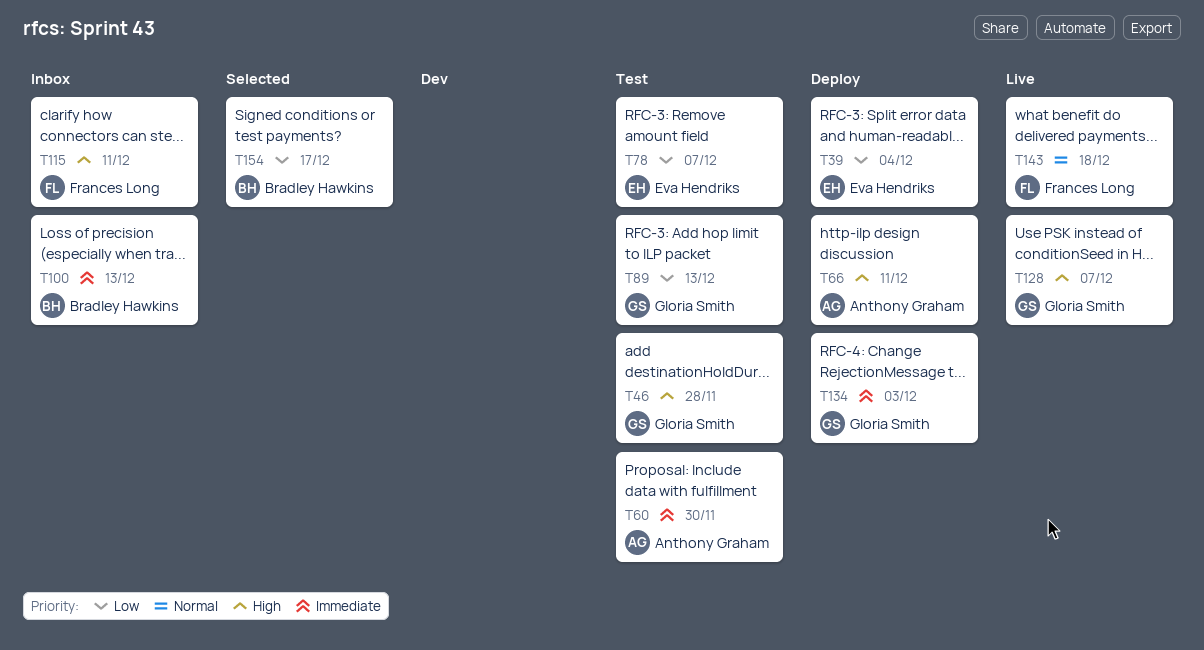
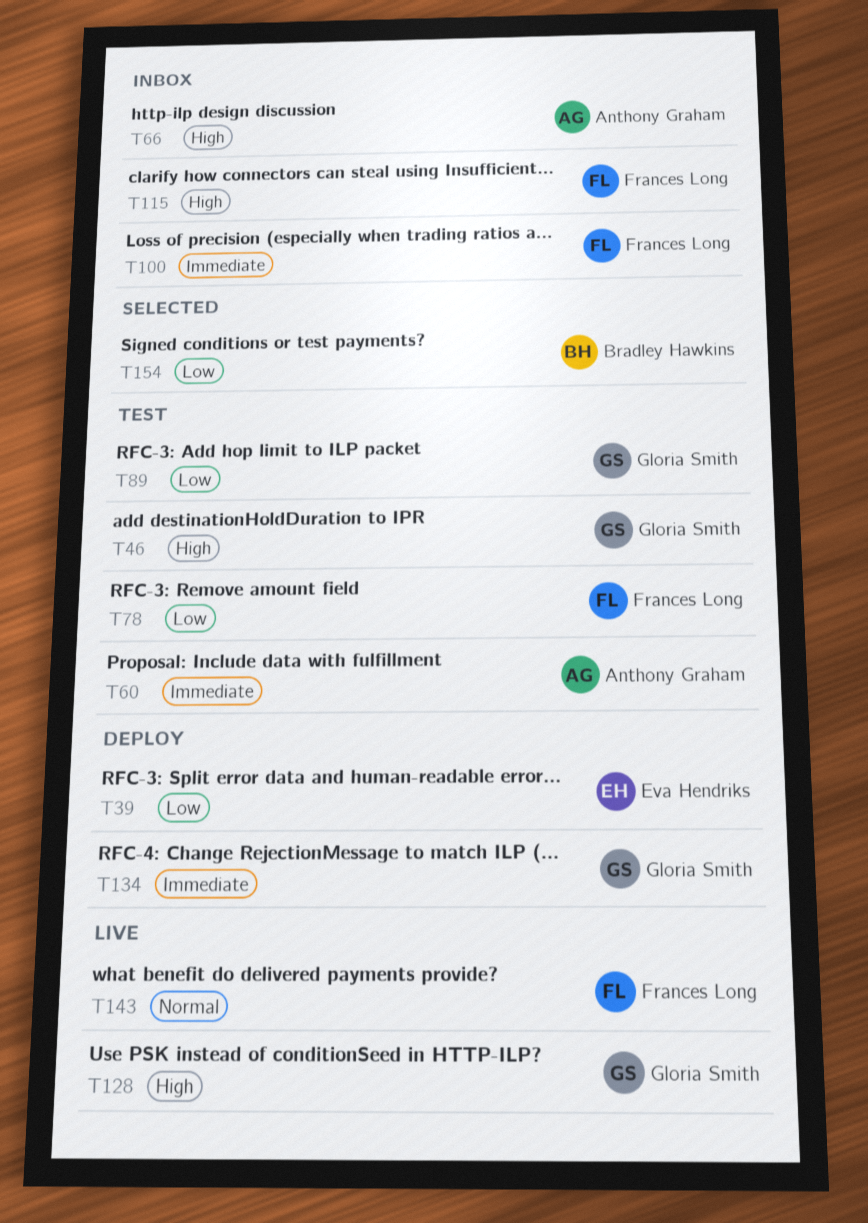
T66, status: Deploy -> Inbox
T78, owner: Eva Hendriks -> Frances Long
T100, owner: Bradley Hawkins -> Frances Long

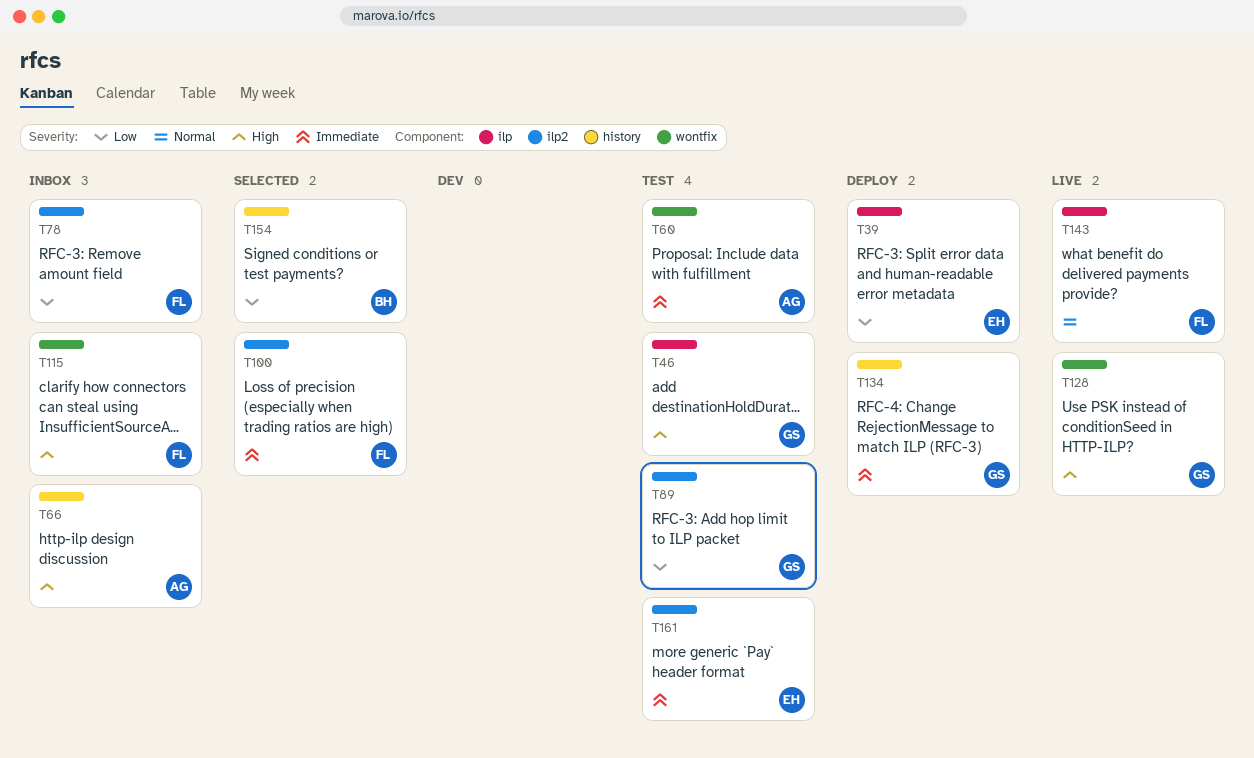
T78, status: Test -> Inbox
T100, status: Inbox -> Selected
T161: none -> present

